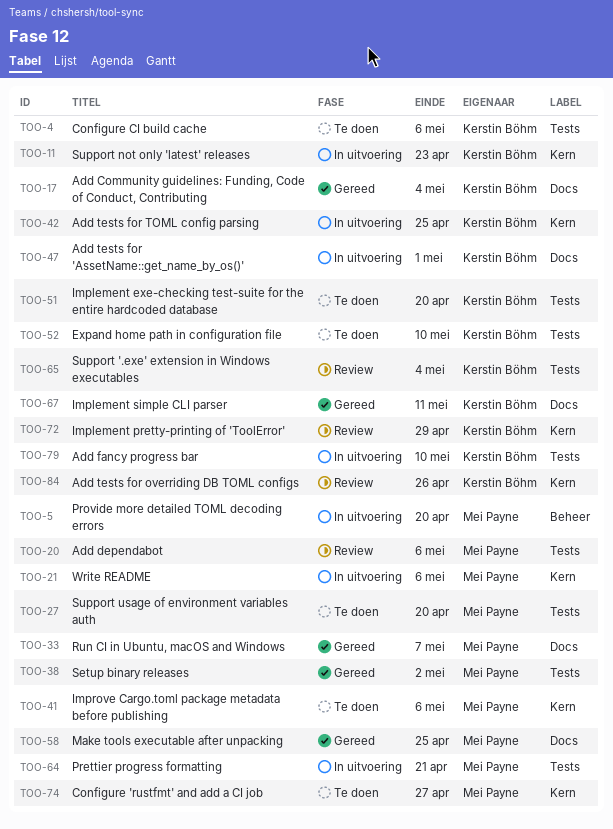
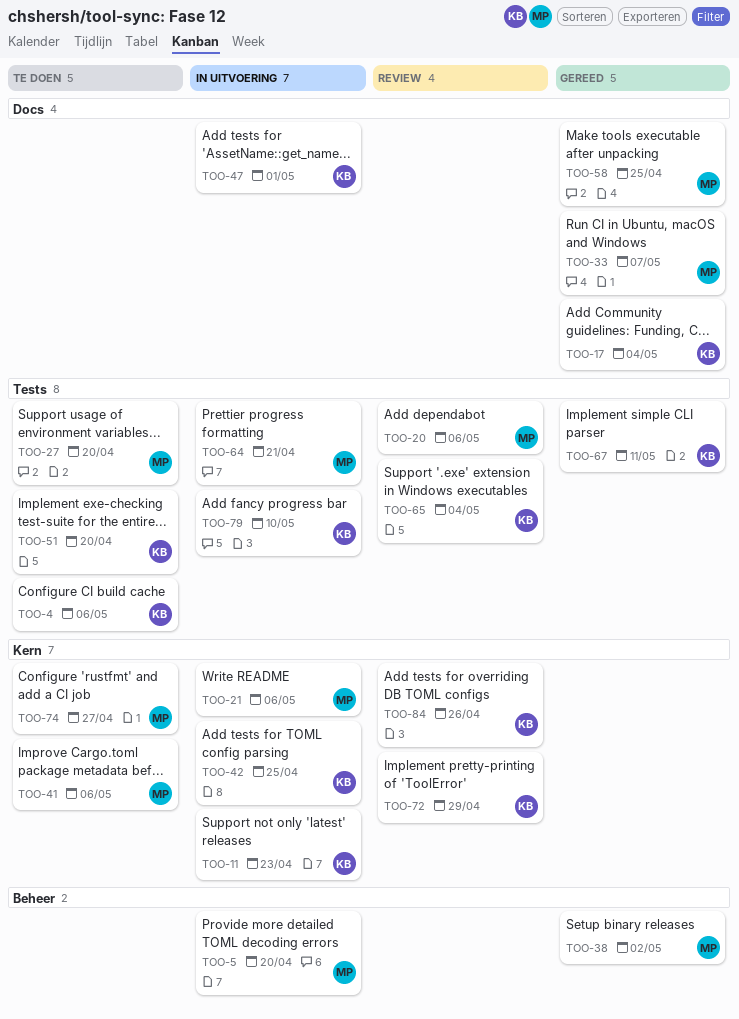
TOO-38, label: Tests -> Beheer
TOO-52: present -> none
TOO-67, label: Docs -> Tests

